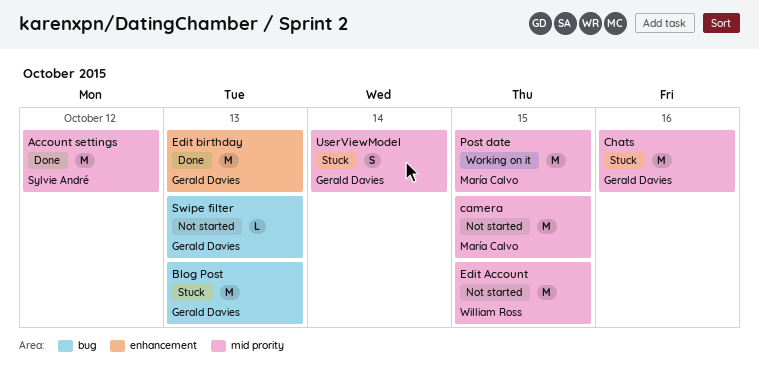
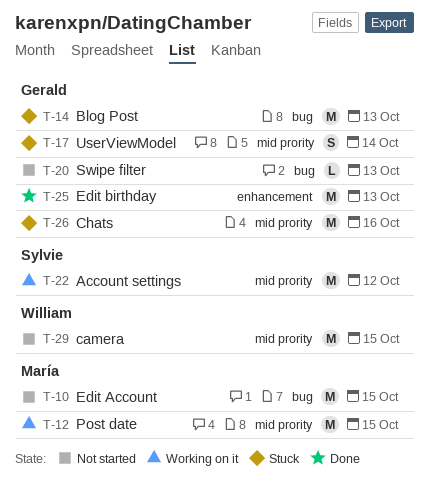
Account settings, status: Done -> Working on it
camera, owner: María Calvo -> William Ross
Edit Account, owner: William Ross -> María Calvo
Edit Account, label: mid prority -> bug

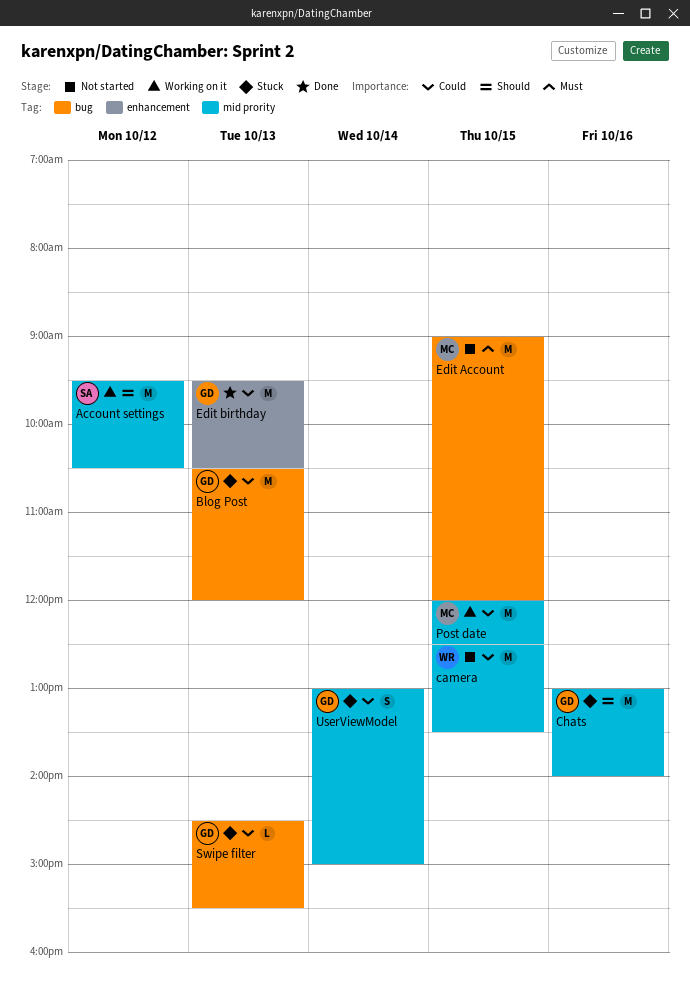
Swipe filter, status: Not started -> Stuck

